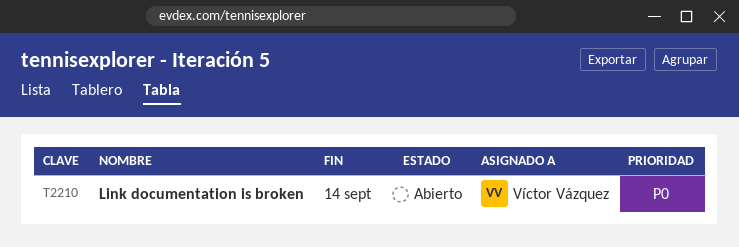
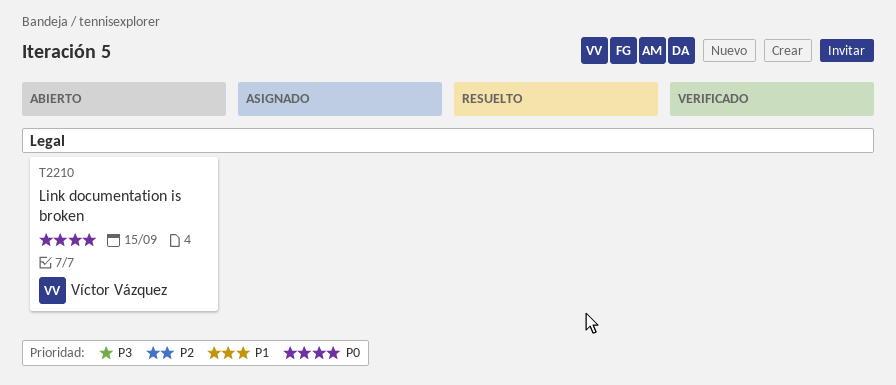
T2210, due: Sep 14 -> Sep 15

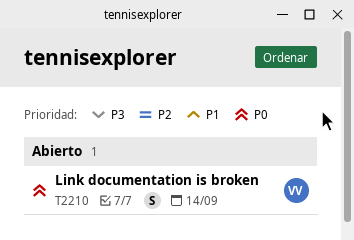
T2210, due: Sep 15 -> Sep 14

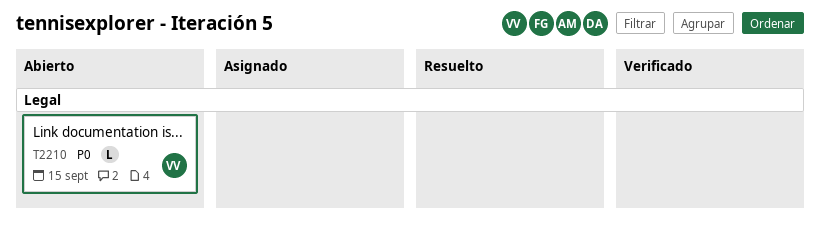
T2210, estimate: S -> L
T2210, due: Sep 14 -> Sep 15

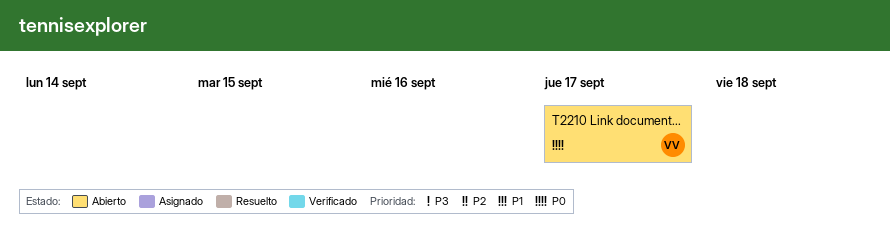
T2210, due: Sep 15 -> Sep 17

